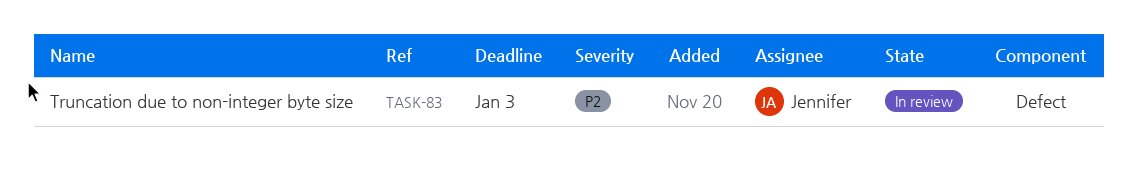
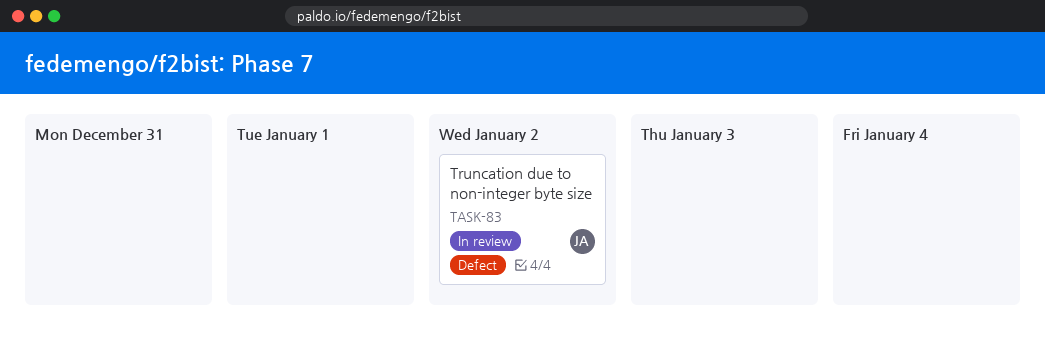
TASK-83, due: Jan 3 -> Jan 2

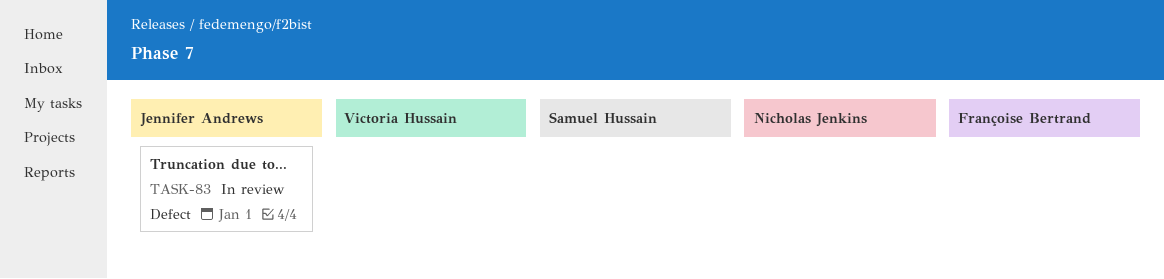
TASK-83, due: Jan 2 -> Jan 1

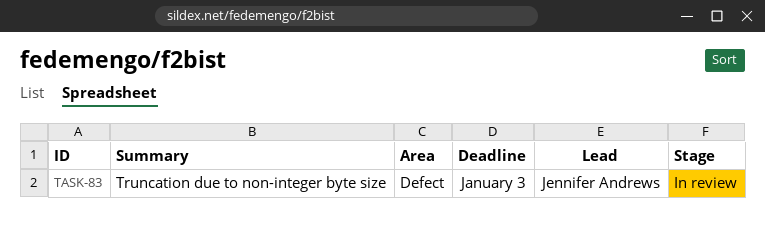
TASK-83, due: Jan 1 -> Jan 3

